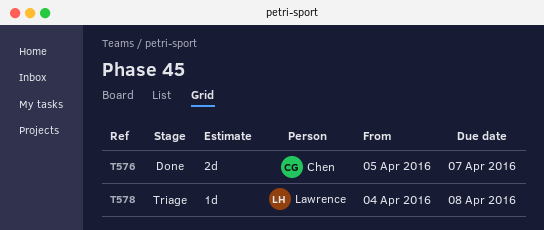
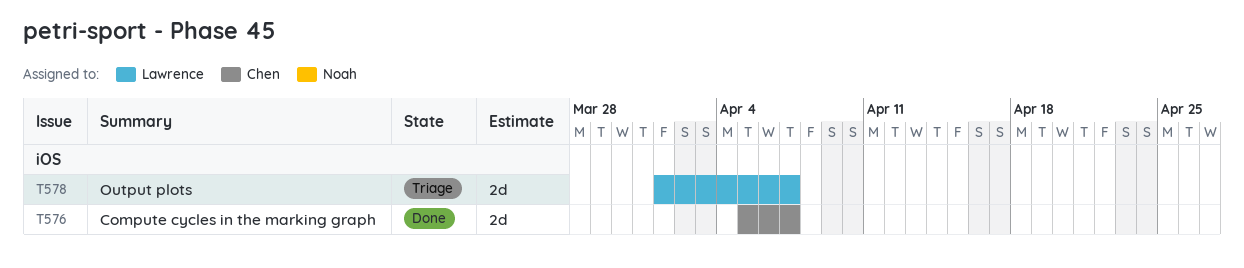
T578, estimate: 1d -> 2d
T578, start: Apr 4 -> Apr 1
T578, due: Apr 8 -> Apr 7

